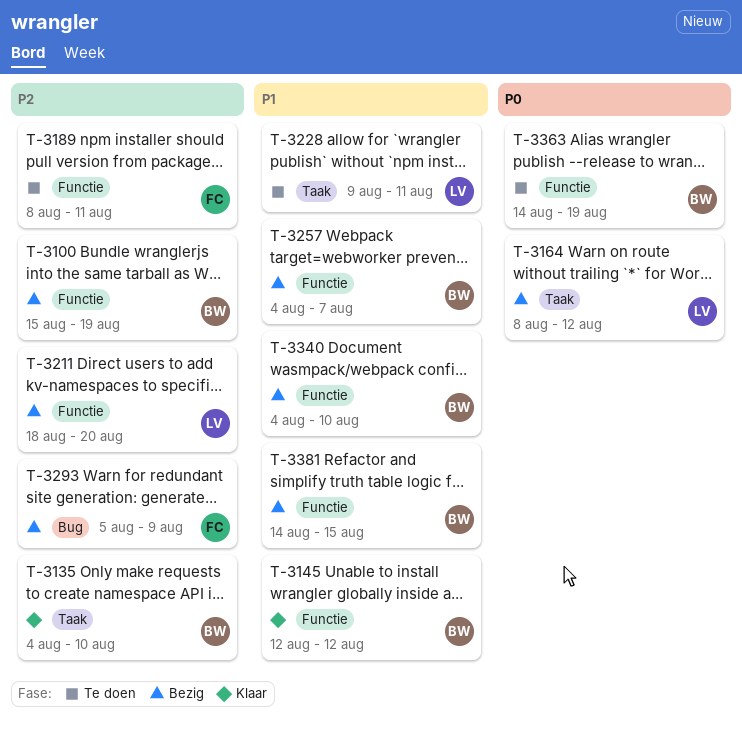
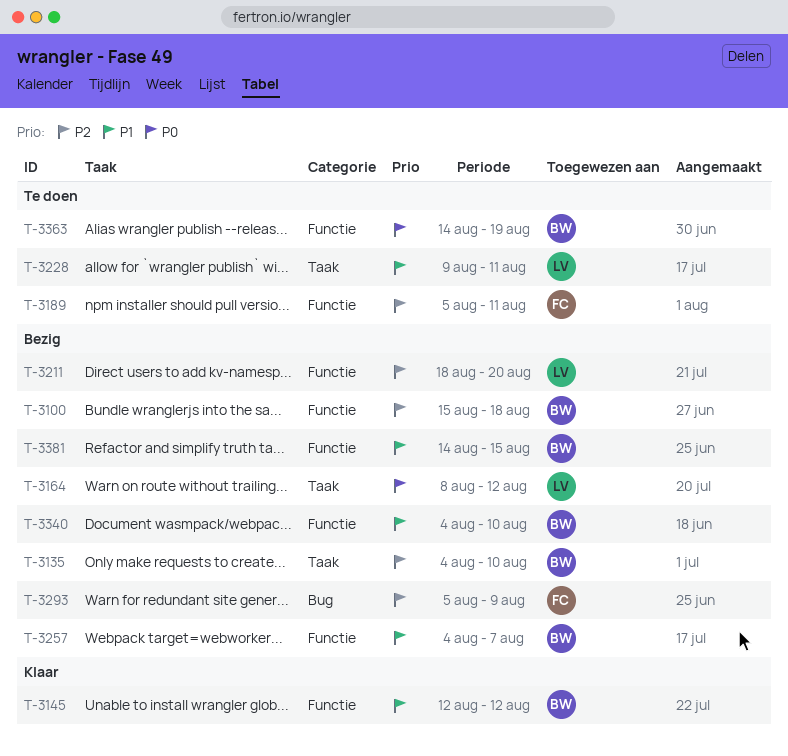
T-3100, due: Aug 19 -> Aug 18
T-3135, status: Klaar -> Bezig
T-3189, start: Aug 8 -> Aug 5

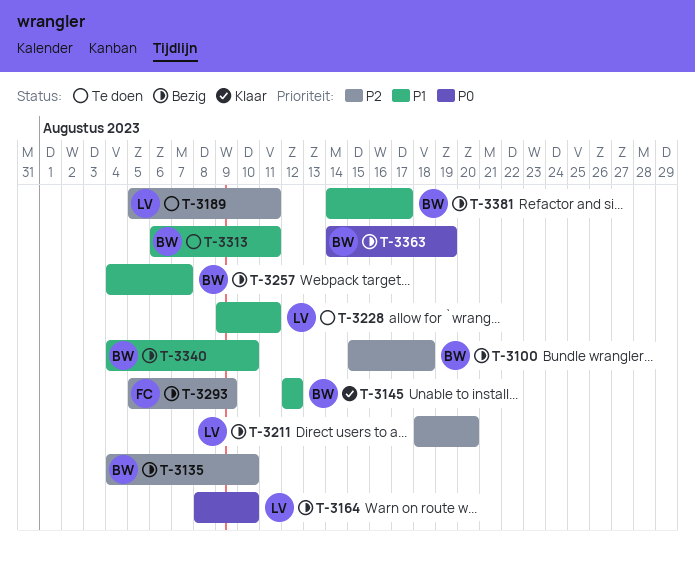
T-3164, due: Aug 12 -> Aug 10
T-3189, owner: FC -> LV
T-3313: none -> present
T-3363, status: Te doen -> Bezig
T-3381, due: Aug 15 -> Aug 17

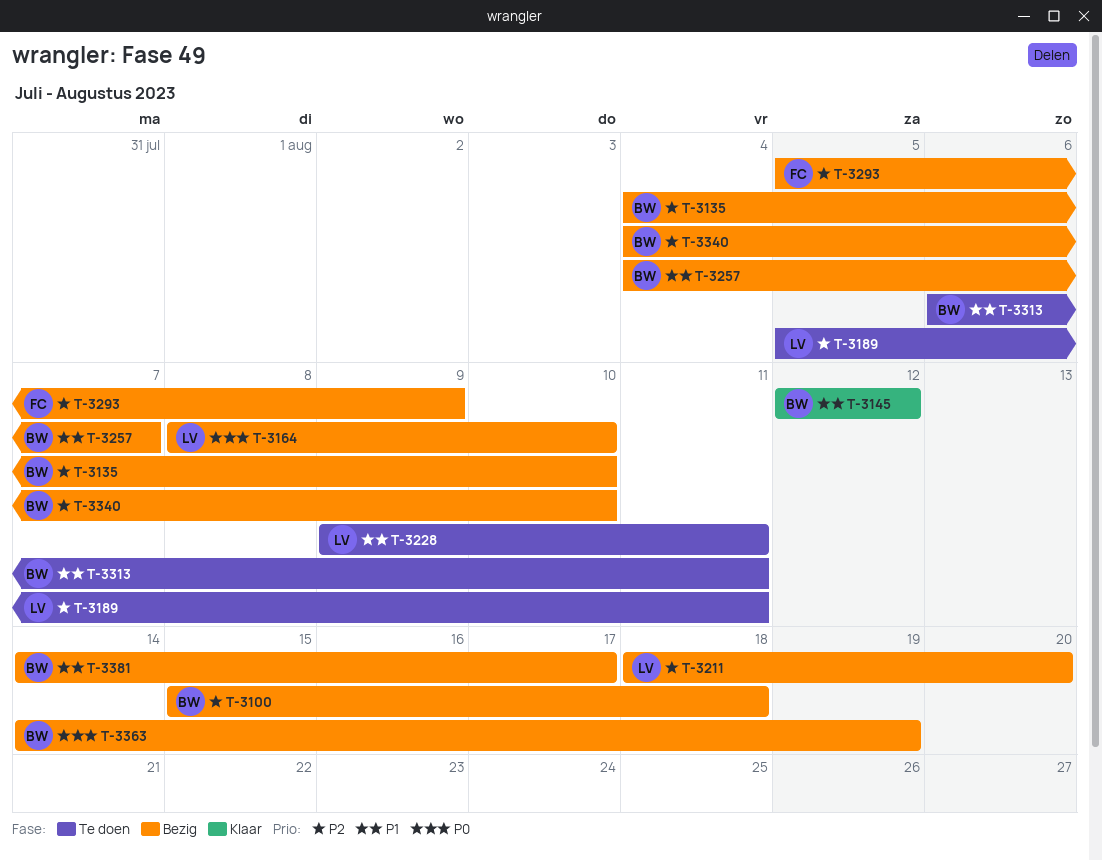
T-3340, priority: P1 -> P2

